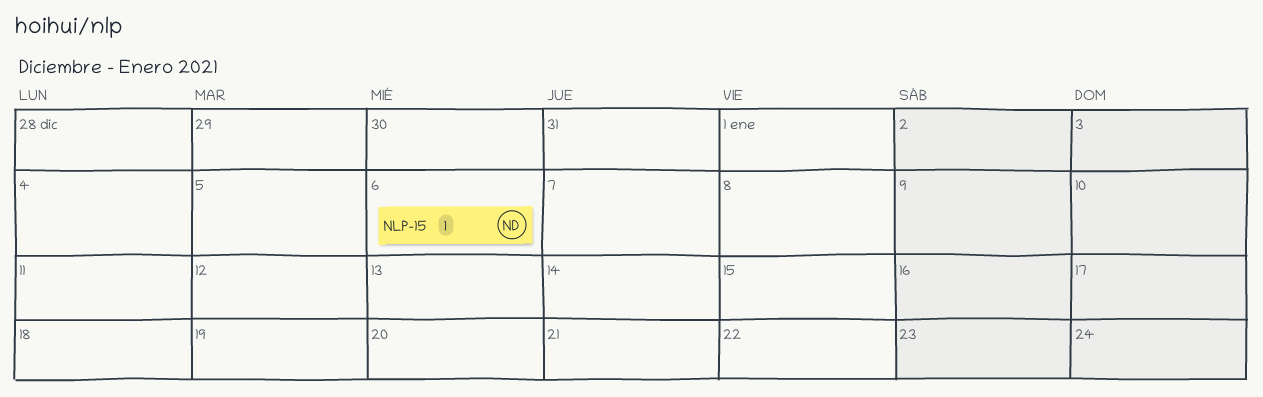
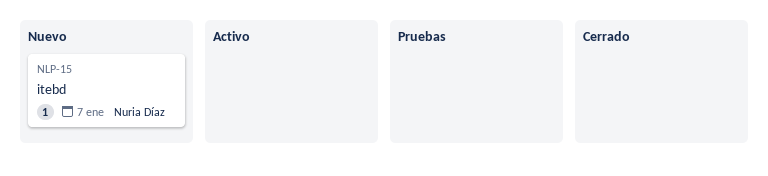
NLP-15, due: Jan 6 -> Jan 7

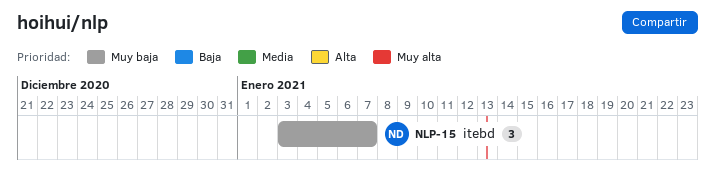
NLP-15, estimate: 1 -> 3

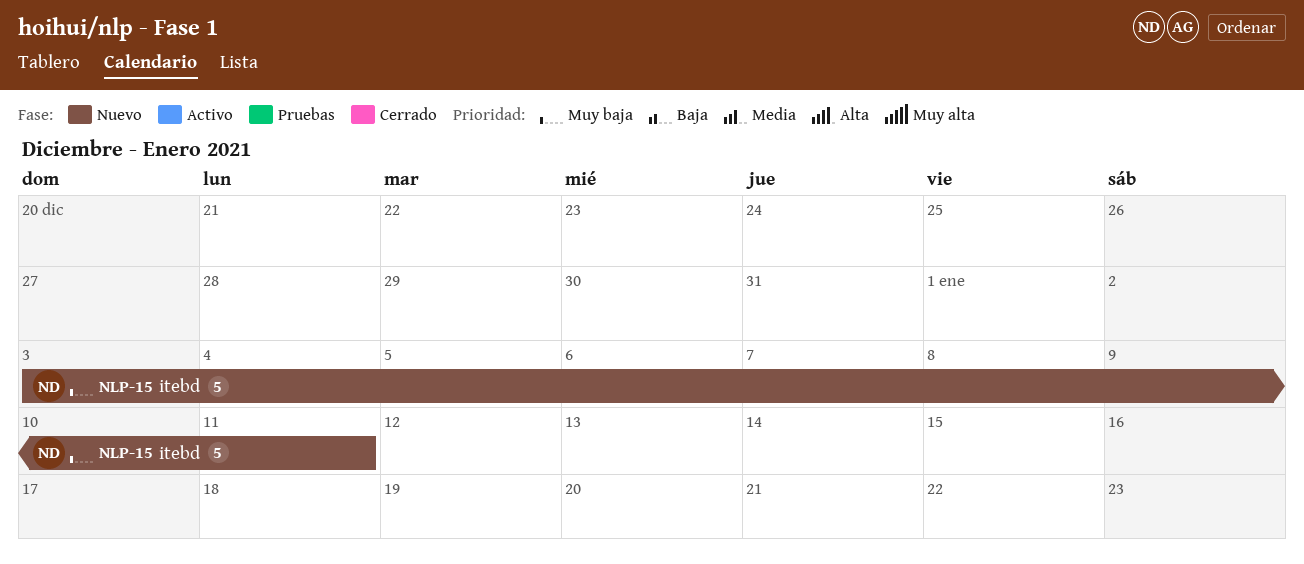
NLP-15, estimate: 3 -> 5
NLP-15, due: Jan 7 -> Jan 11

